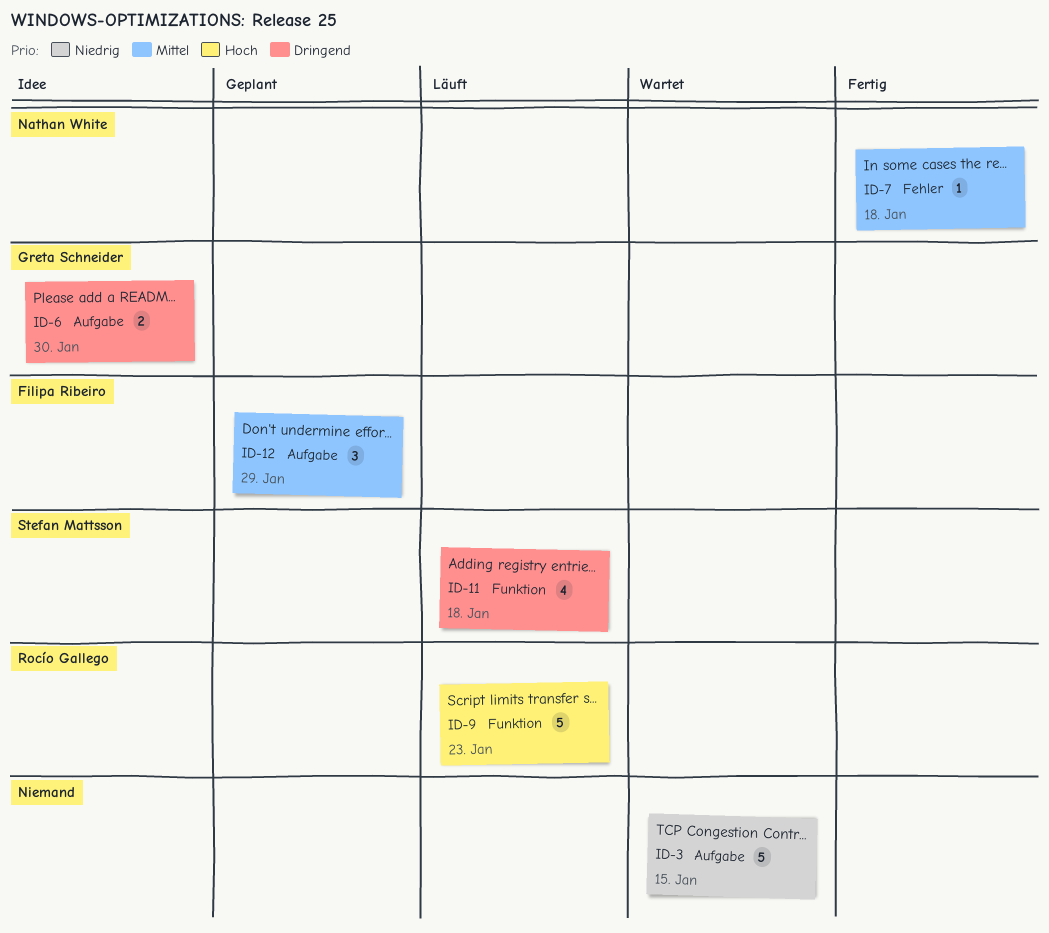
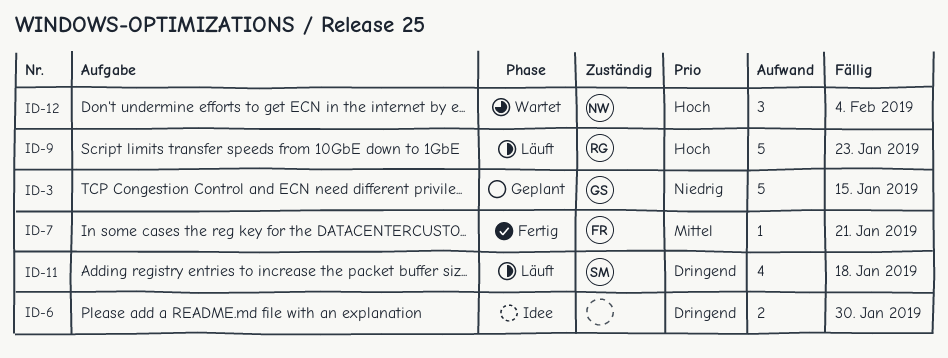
ID-3, status: Wartet -> Geplant
ID-3, owner: none -> Greta Schneider
ID-6, owner: Greta Schneider -> none
ID-7, owner: Nathan White -> Filipa Ribeiro
ID-7, due: Jan 18 -> Jan 21
ID-12, status: Geplant -> Wartet
ID-12, owner: Filipa Ribeiro -> Nathan White
ID-12, priority: Mittel -> Hoch
ID-12, due: Jan 29 -> Feb 4

